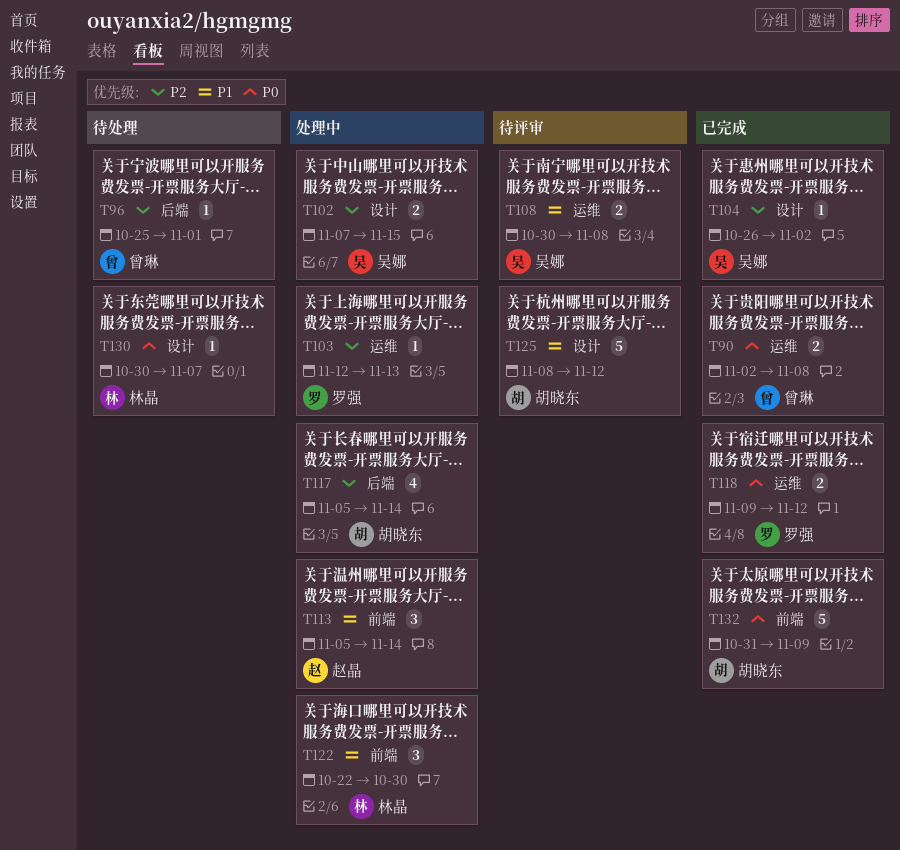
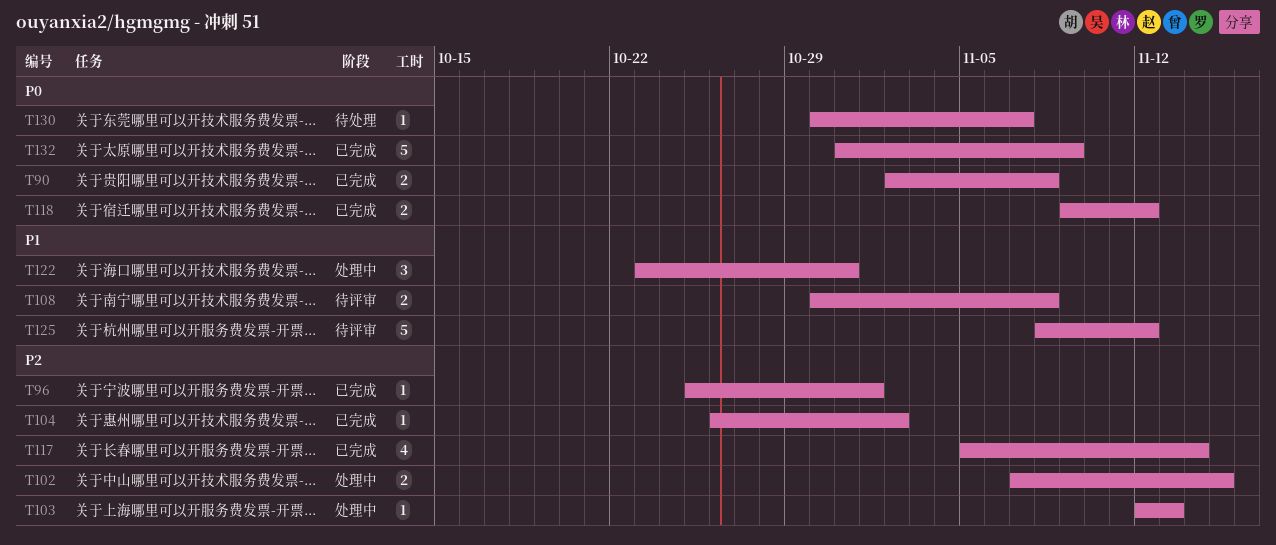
T96, status: 待处理 -> 已完成
T113: present -> none
T117, status: 处理中 -> 已完成
T122, start: Oct 22 -> Oct 23
T122, due: Oct 30 -> Oct 31

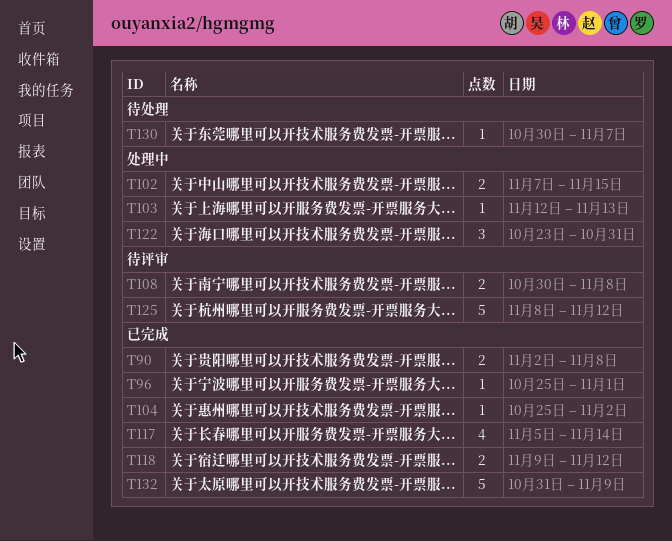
T104, start: Oct 26 -> Oct 25

